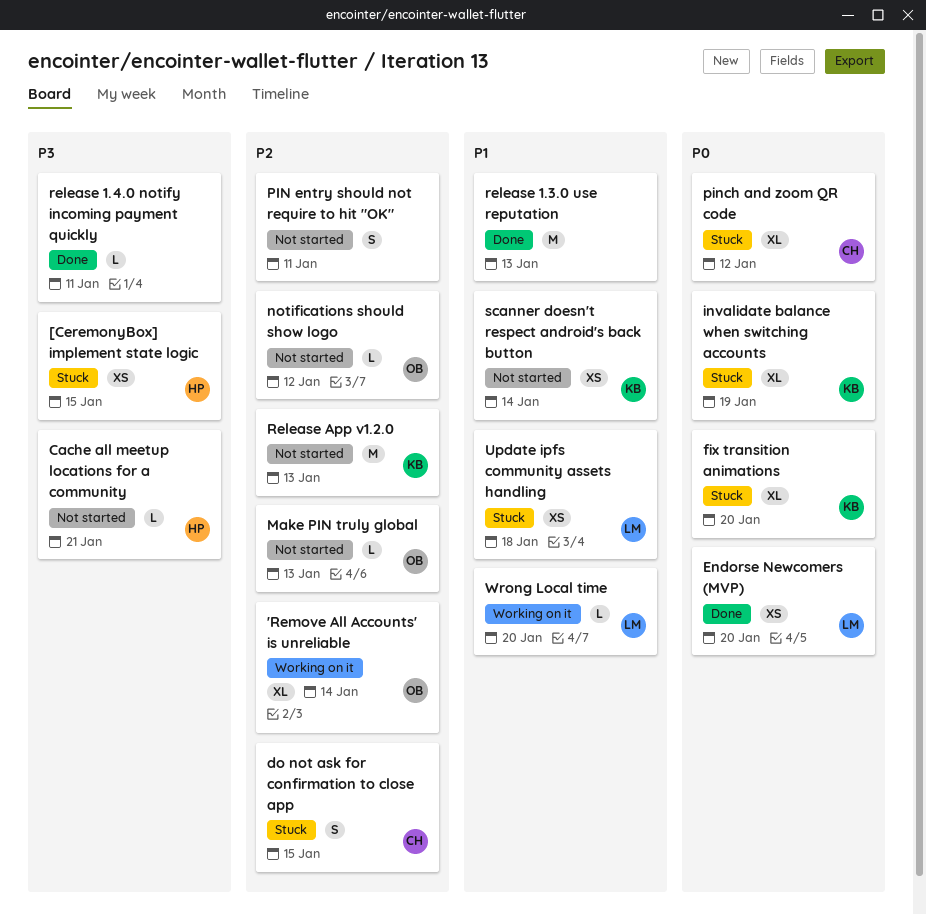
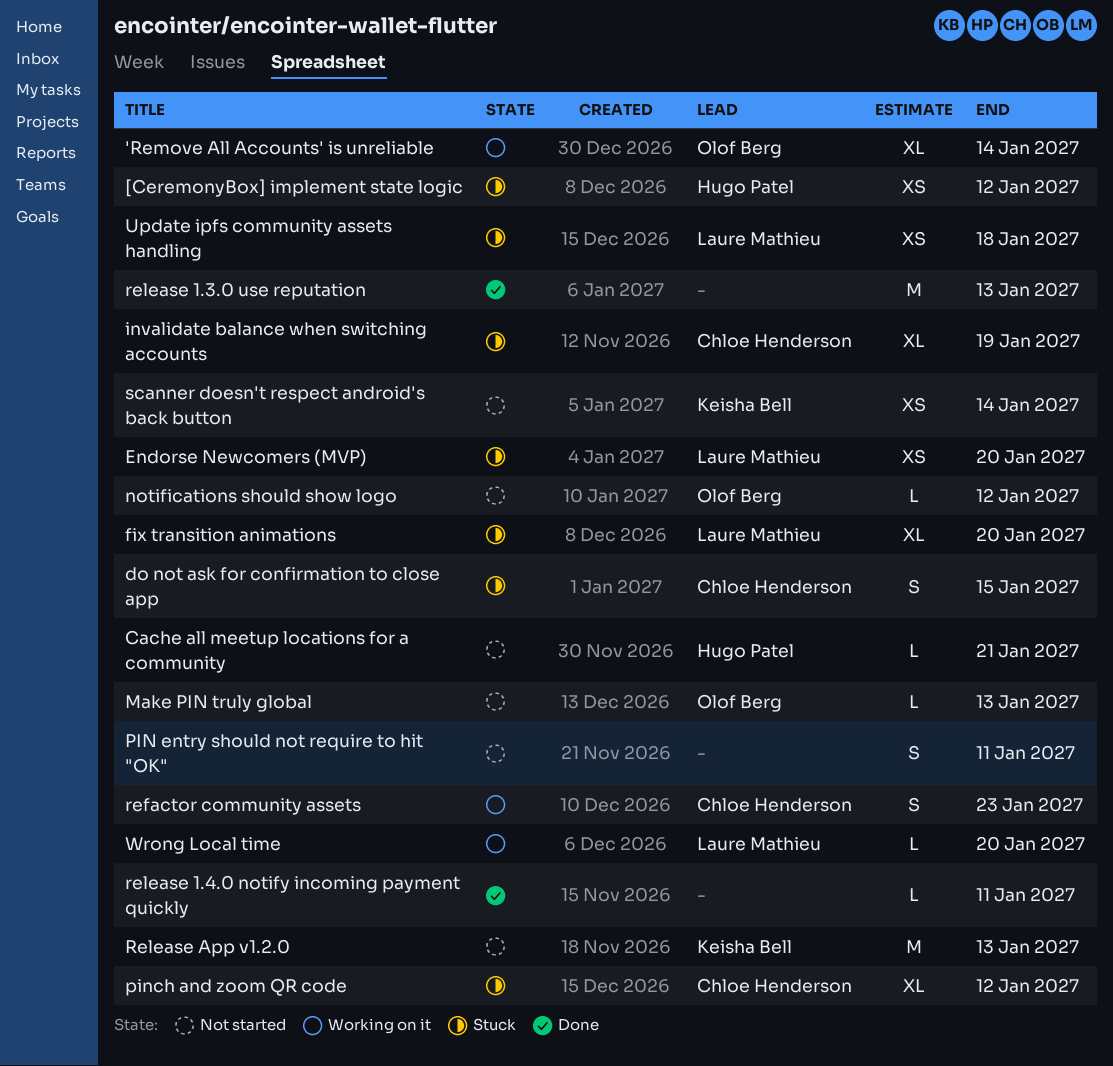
[CeremonyBox] implement state logic, due: Jan 15 -> Jan 12
Endorse Newcomers (MVP), status: Done -> Stuck
fix transition animations, owner: Keisha Bell -> Laure Mathieu
invalidate balance when switching accounts, owner: Keisha Bell -> Chloe Henderson
refactor community assets: none -> present

